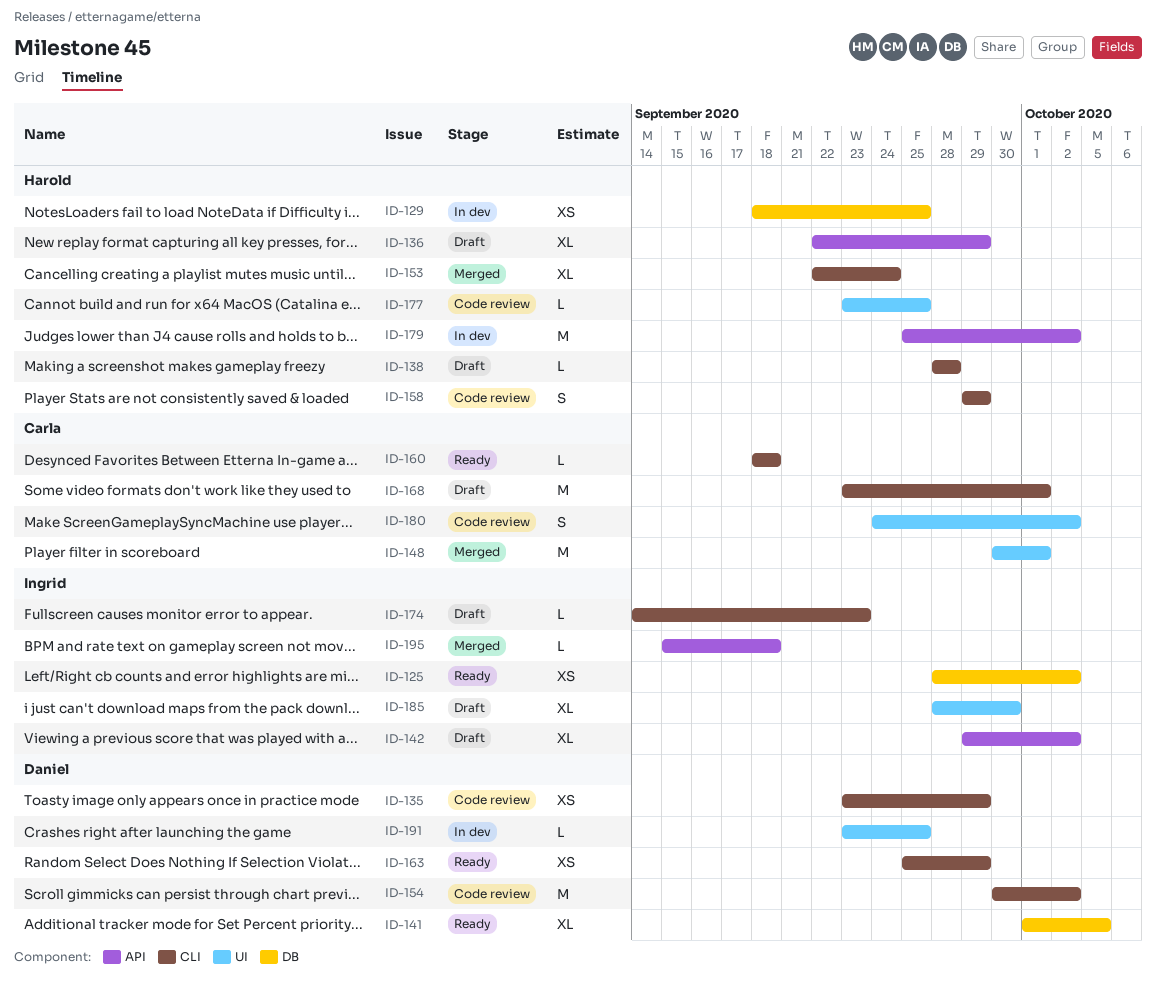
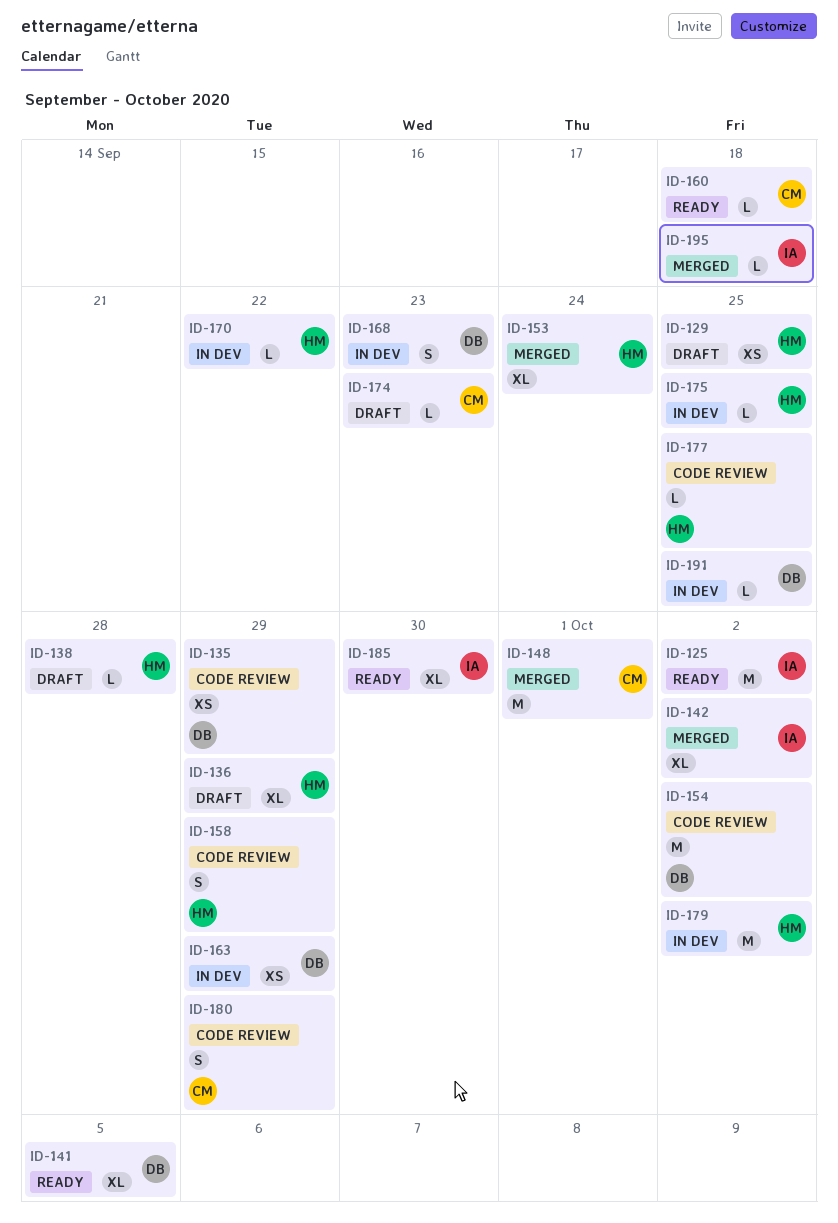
ID-125, estimate: XS -> M
ID-129, status: In dev -> Draft
ID-142, status: Draft -> Merged
ID-163, status: Ready -> In dev
ID-168, status: Draft -> In dev
ID-168, owner: Carla -> Daniel
ID-168, estimate: M -> S
ID-168, due: Oct 1 -> Sep 23
ID-170: none -> present
ID-174, owner: Ingrid -> Carla
ID-175: none -> present
ID-180, due: Oct 2 -> Sep 29
ID-185, status: Draft -> Ready

